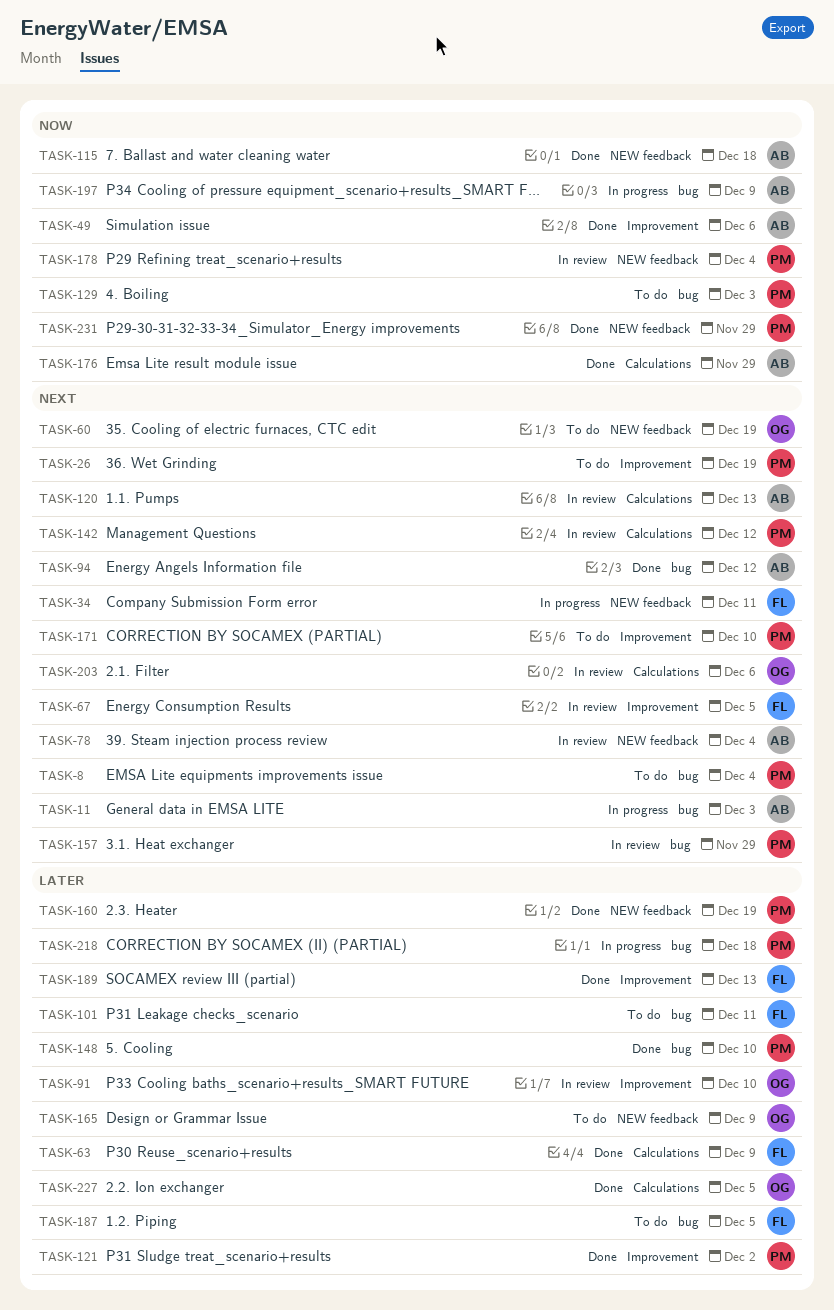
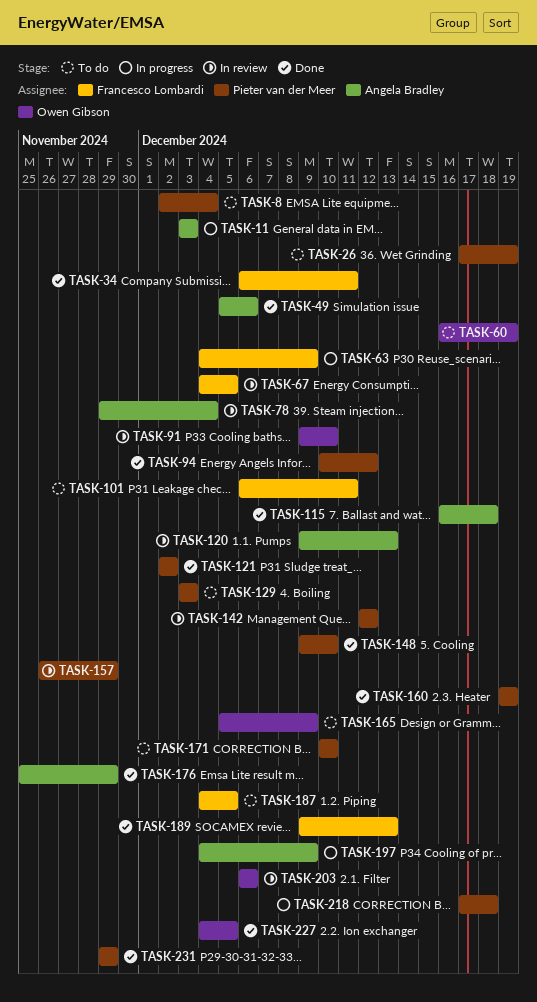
TASK-34, status: In progress -> Done
TASK-63, status: Done -> In progress
TASK-94, owner: Angela Bradley -> Pieter van der Meer
TASK-178: present -> none

